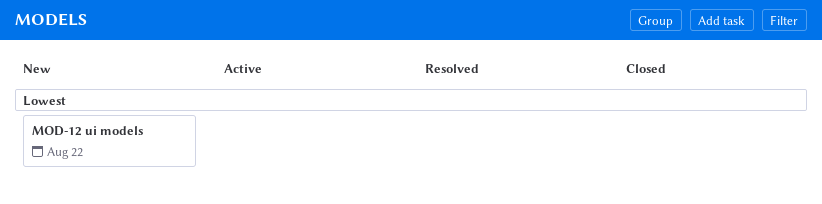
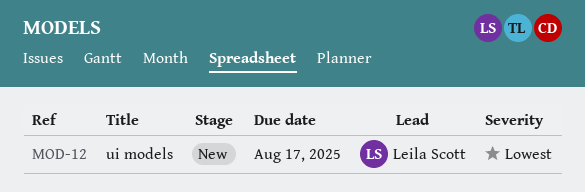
MOD-12, due: Aug 22 -> Aug 17

